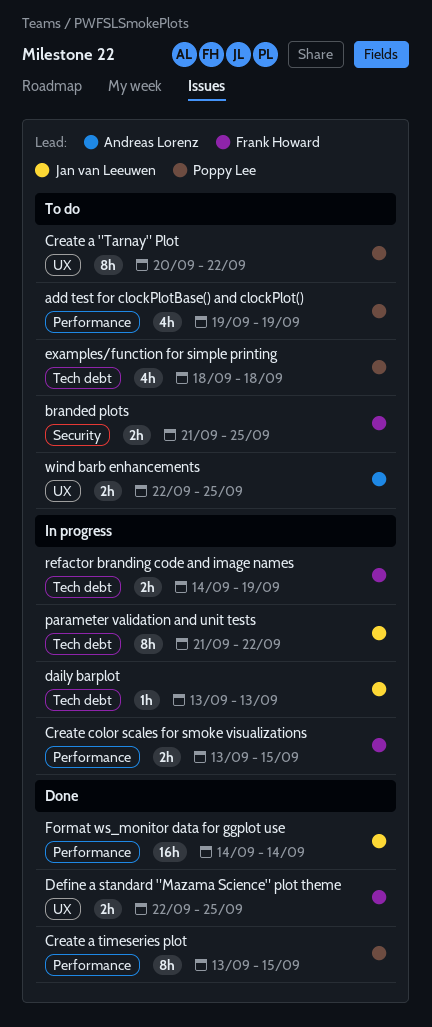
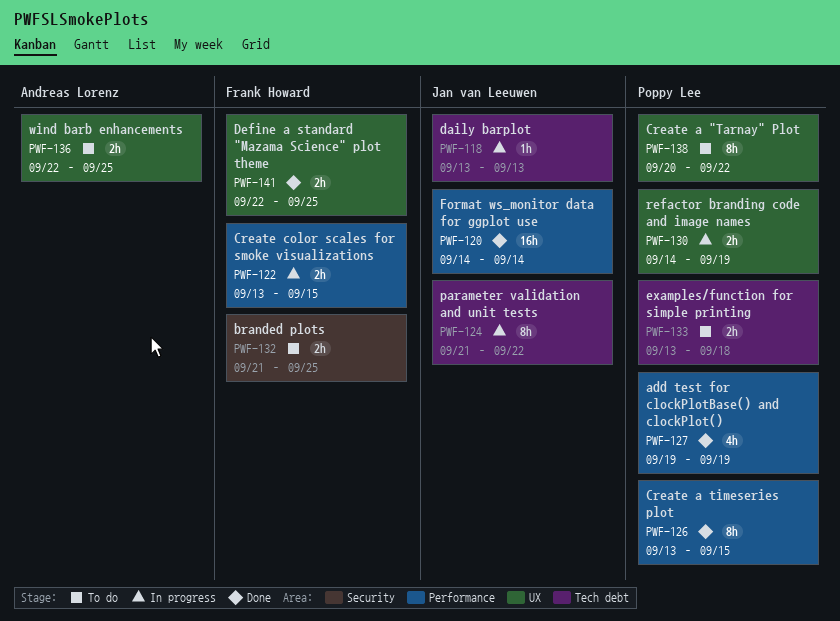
add test for clockPlotBase() and clockPlot(), status: To do -> Done
examples/function for simple printing, estimate: 4h -> 2h
examples/function for simple printing, start: Sep 18 -> Sep 13
refactor branding code and image names, owner: Frank Howard -> Poppy Lee
refactor branding code and image names, label: Tech debt -> UX

